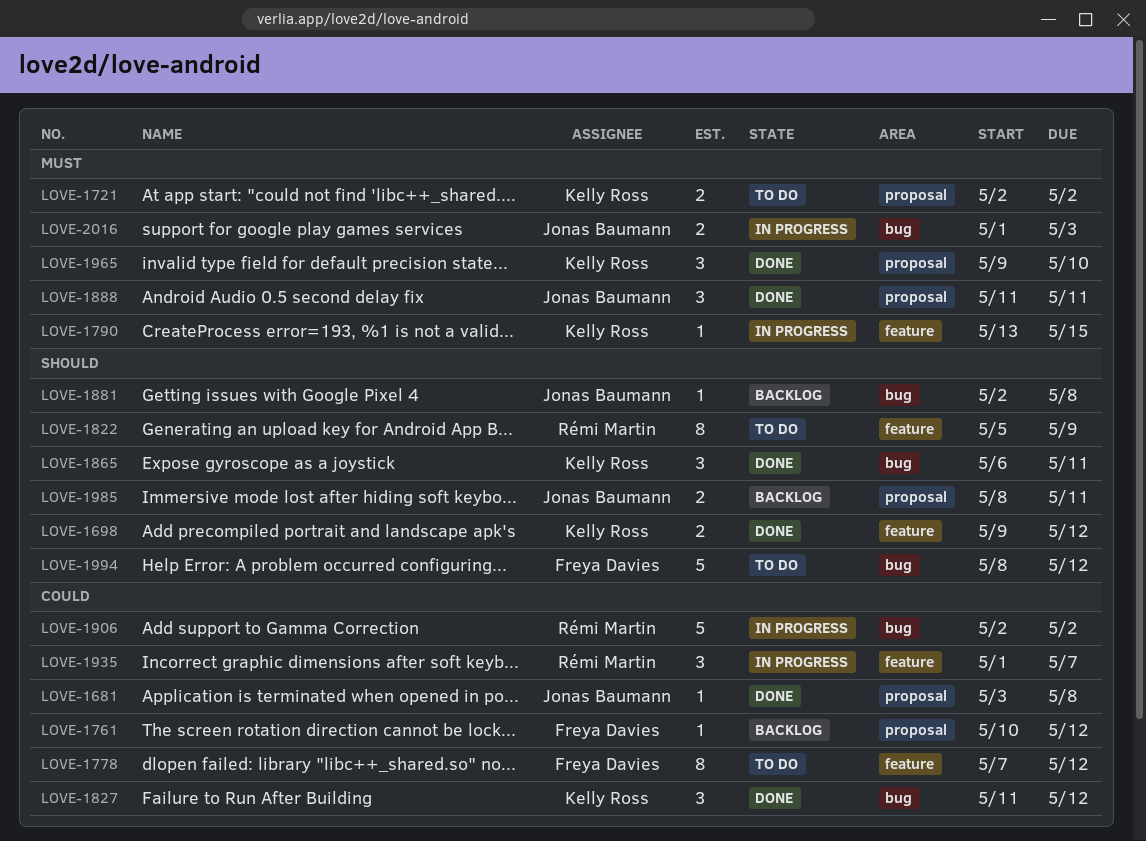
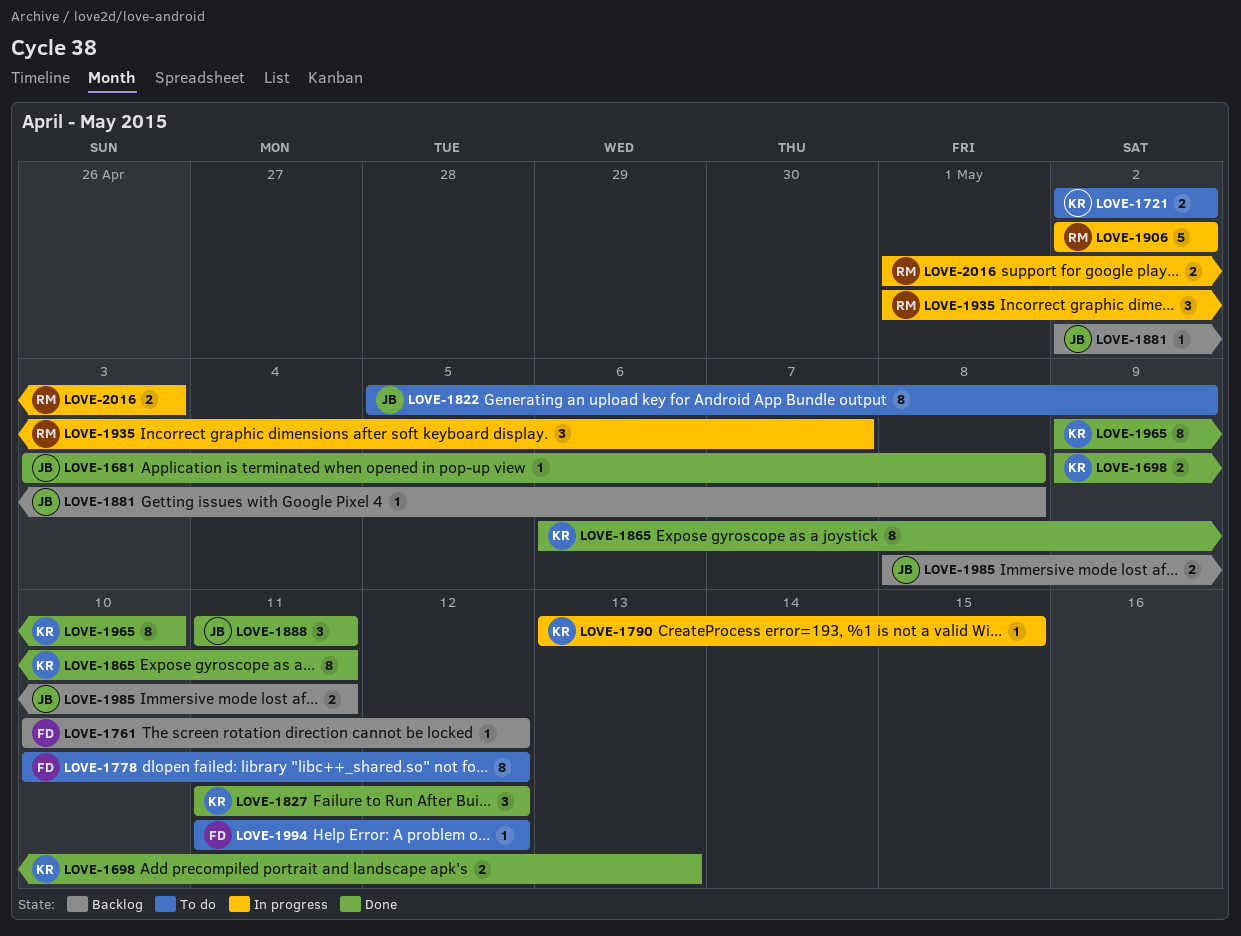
LOVE-1698, due: May 12 -> May 13
LOVE-1778, start: May 7 -> May 10
LOVE-1822, owner: Rémi Martin -> Jonas Baumann
LOVE-1865, estimate: 3 -> 8
LOVE-1965, estimate: 3 -> 8
LOVE-1994, estimate: 5 -> 1
LOVE-1994, start: May 8 -> May 11
LOVE-2016, owner: Jonas Baumann -> Rémi Martin

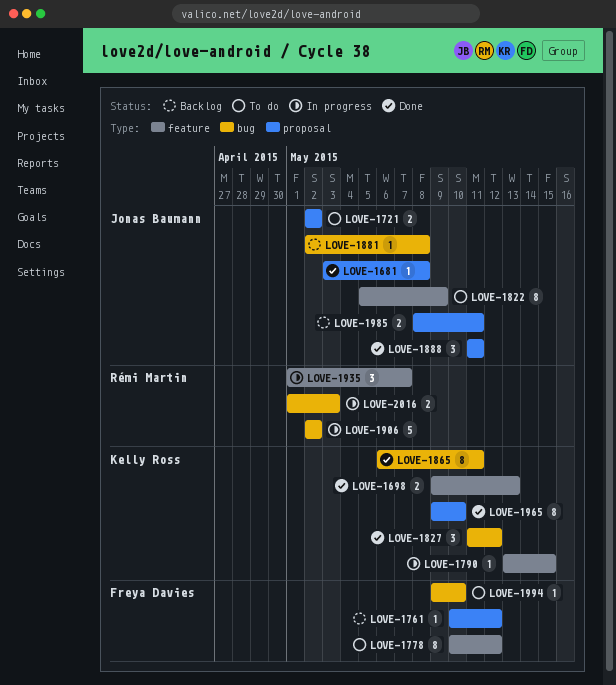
LOVE-1721, owner: Kelly Ross -> Jonas Baumann
LOVE-1994, start: May 11 -> May 9
LOVE-1994, due: May 12 -> May 10

